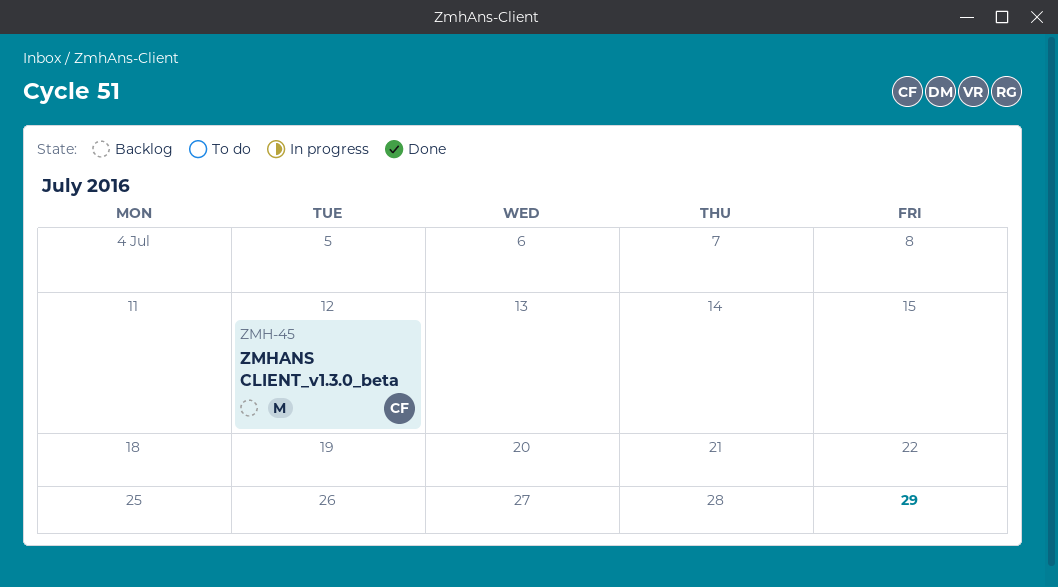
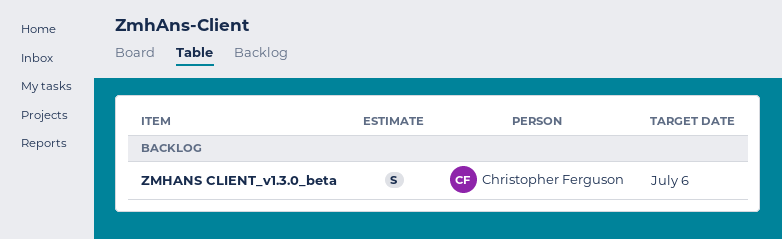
ZMHANS CLIENT_v1.3.0_beta, estimate: M -> S
ZMHANS CLIENT_v1.3.0_beta, due: Jul 12 -> Jul 6

